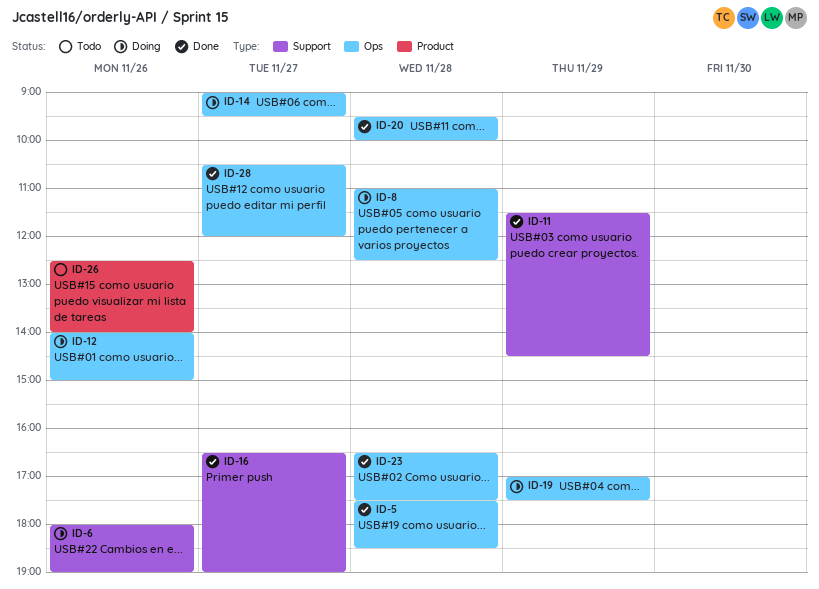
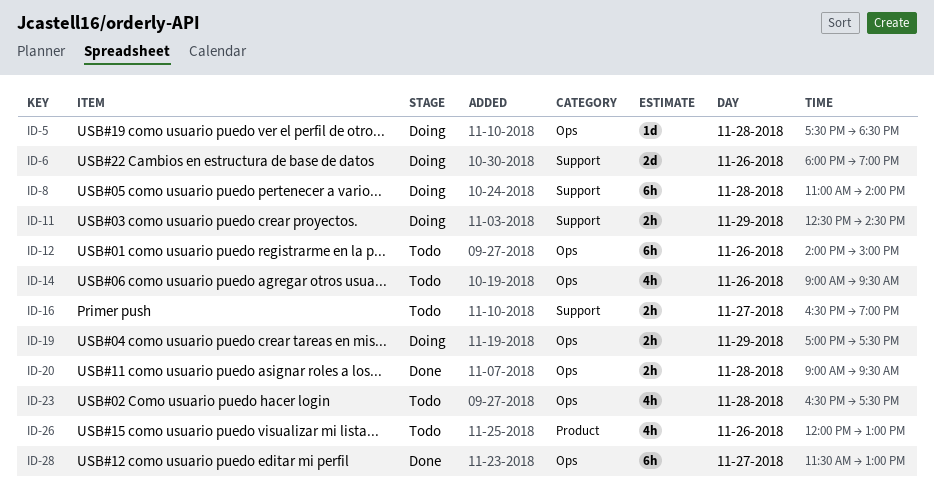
ID-5, status: Done -> Doing
ID-8, label: Ops -> Support
ID-8, ends: 12:30 -> 14:00
ID-11, status: Done -> Doing
ID-11, begins: 11:30 -> 12:30
ID-12, status: Doing -> Todo
ID-14, status: Doing -> Todo
ID-14, day: Nov 27 -> Nov 26
ID-16, status: Done -> Todo
ID-20, begins: 09:30 -> 09:00
ID-20, ends: 10:00 -> 09:30
ID-23, status: Done -> Todo
ID-26, begins: 12:30 -> 12:00
ID-26, ends: 14:00 -> 13:00
ID-28, begins: 10:30 -> 11:30
ID-28, ends: 12:00 -> 13:00

